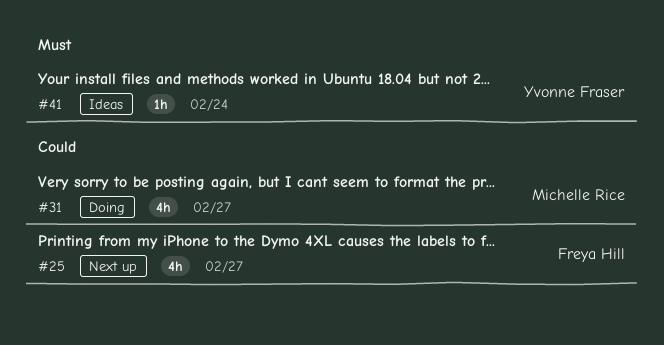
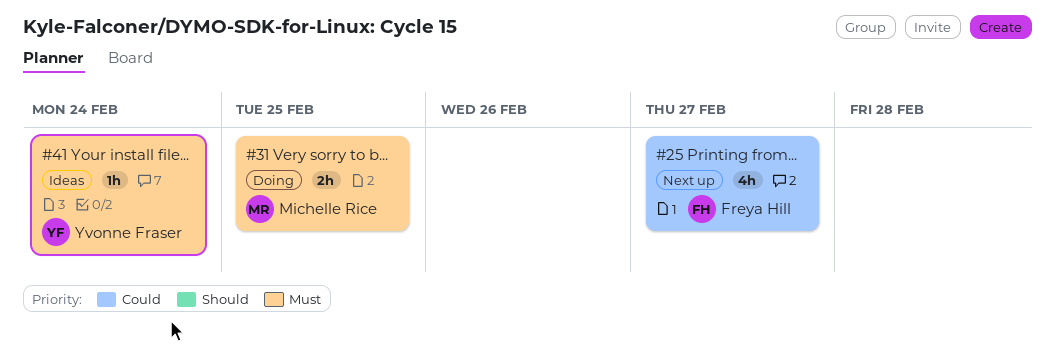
#31, priority: Could -> Must
#31, estimate: 4h -> 2h
#31, due: Feb 27 -> Feb 25

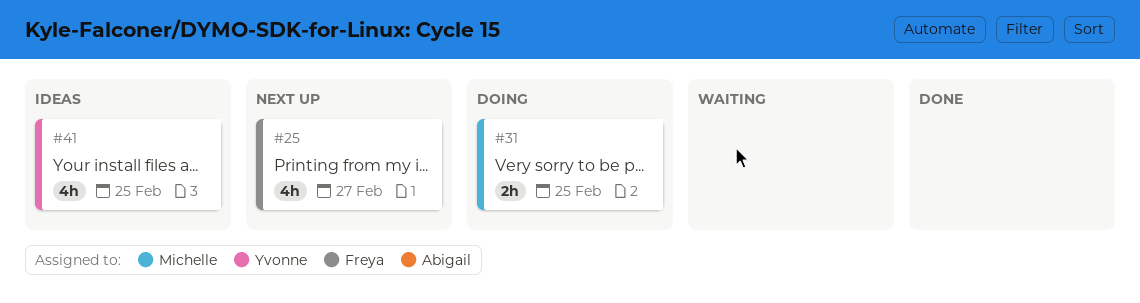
#41, estimate: 1h -> 4h
#41, due: Feb 24 -> Feb 25

